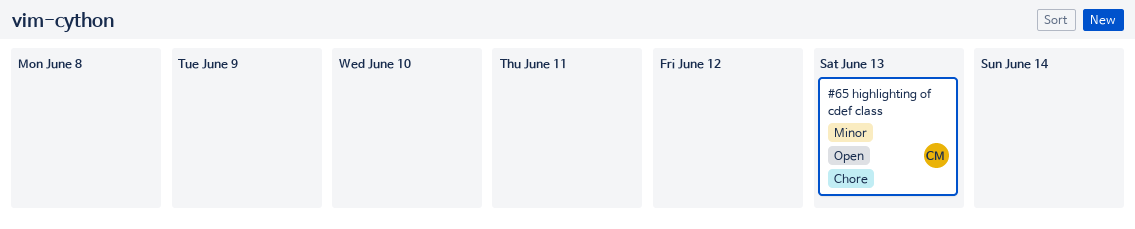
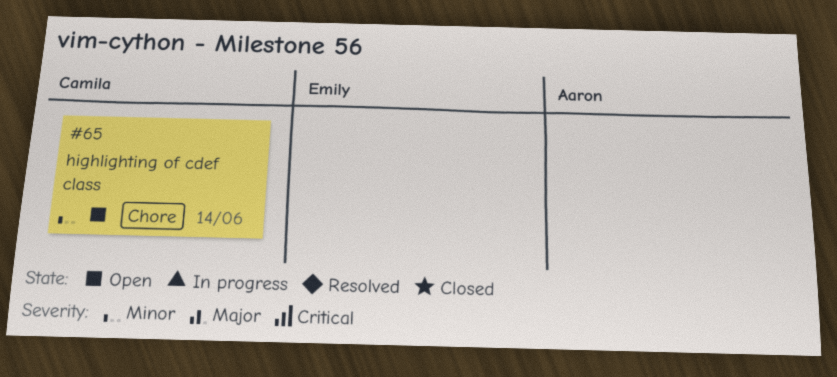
#65, due: Jun 13 -> Jun 14

